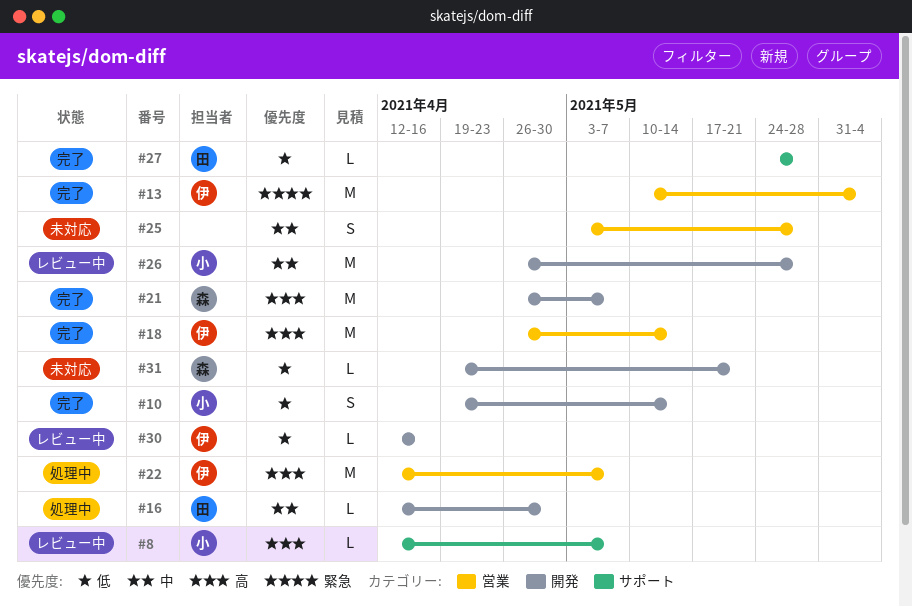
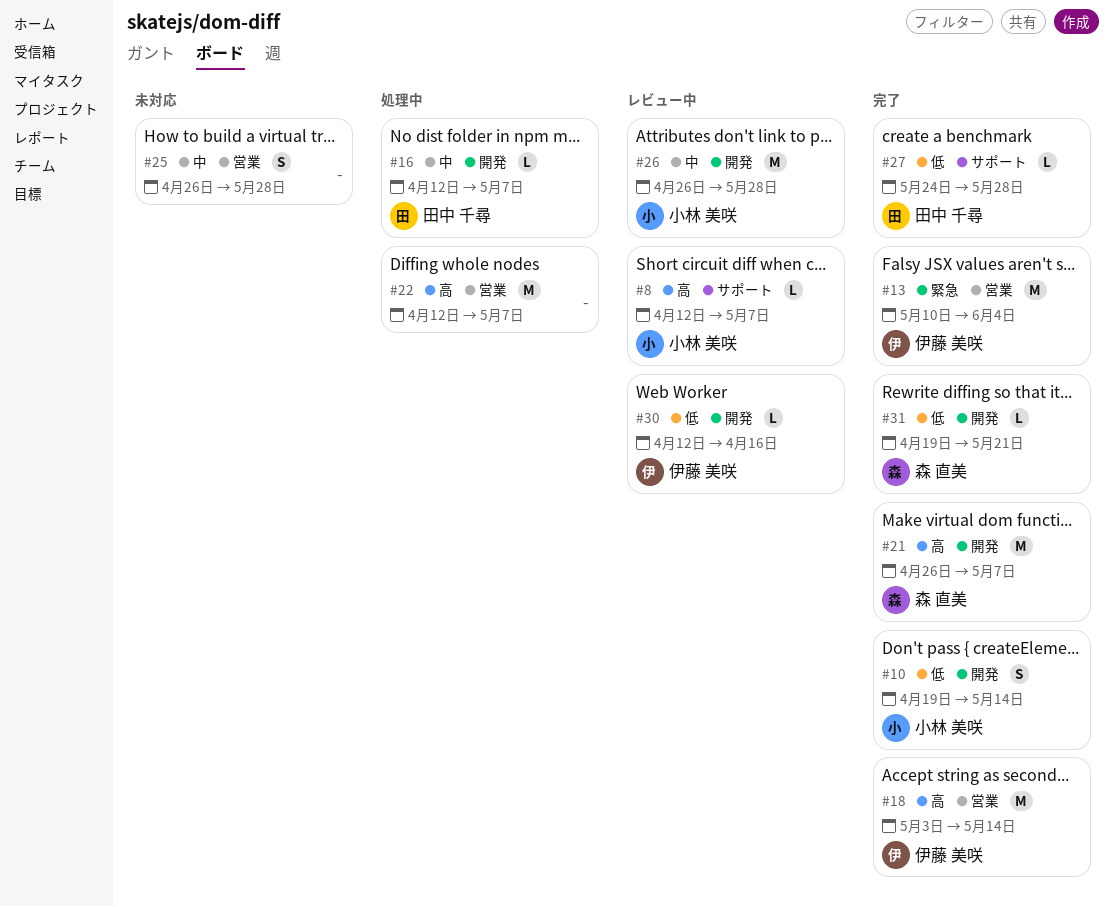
#16, due: Apr 30 -> May 7
#18, start: Apr 26 -> May 3
#22, owner: 伊藤 美咲 -> none
#25, start: May 3 -> Apr 26
#31, status: 未対応 -> 完了

